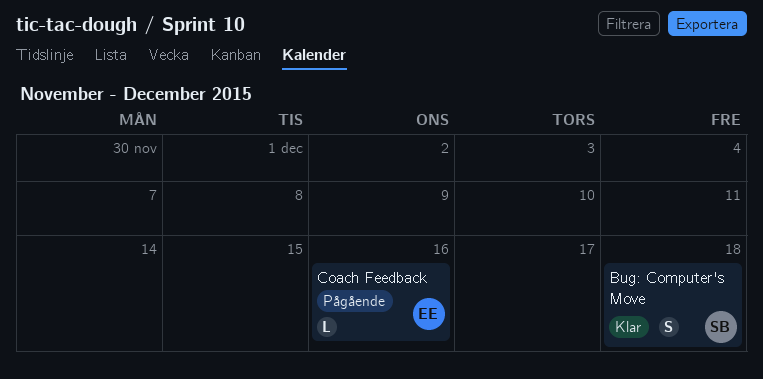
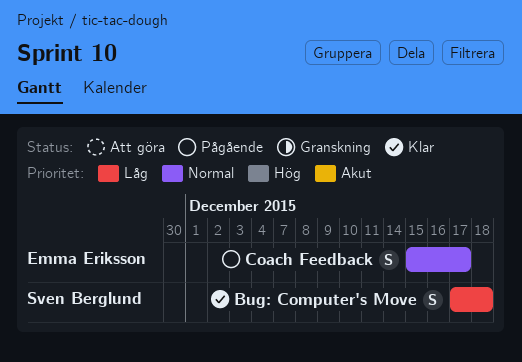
Coach Feedback, estimate: L -> S
Coach Feedback, due: Dec 16 -> Dec 17

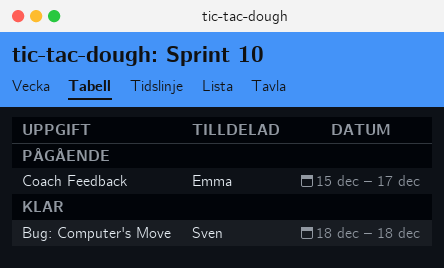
Bug: Computer's Move, start: Dec 17 -> Dec 18

